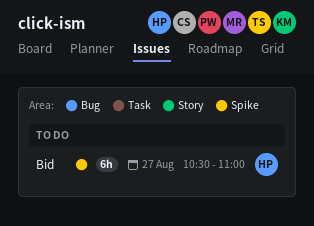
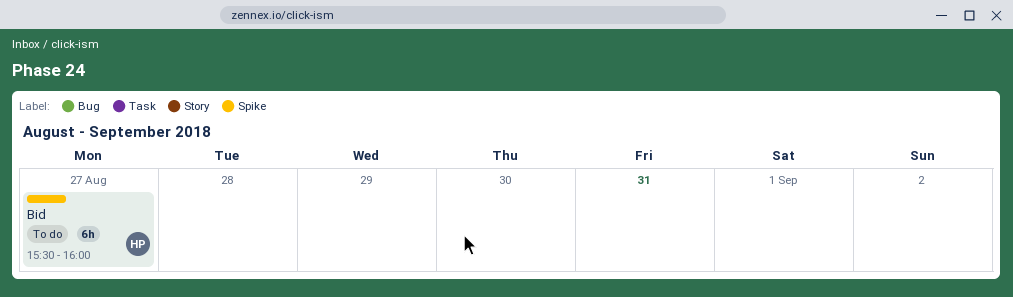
Bid, begins: 10:30 -> 15:30
Bid, ends: 11:00 -> 16:00

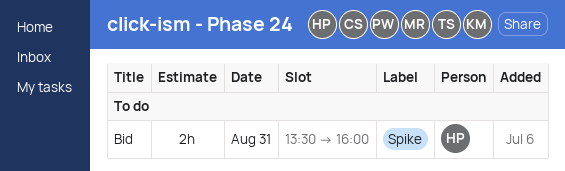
Bid, estimate: 6h -> 2h
Bid, day: Aug 27 -> Aug 31
Bid, begins: 15:30 -> 13:30

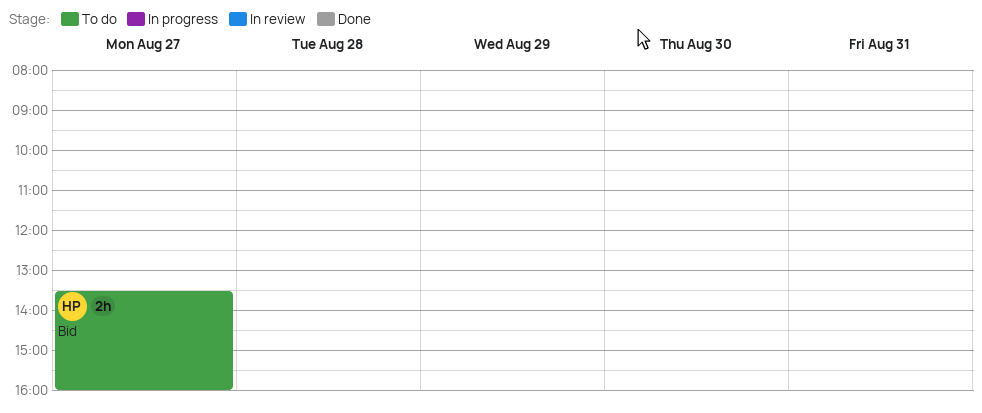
Bid, day: Aug 31 -> Aug 27

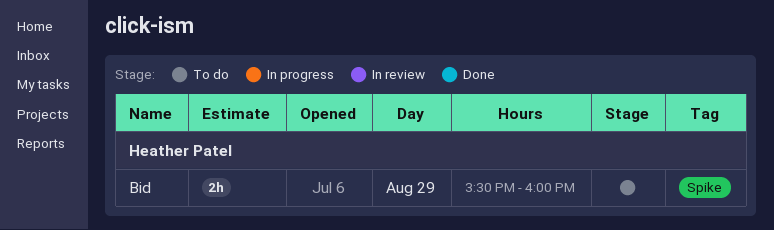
Bid, day: Aug 27 -> Aug 29
Bid, begins: 13:30 -> 15:30

